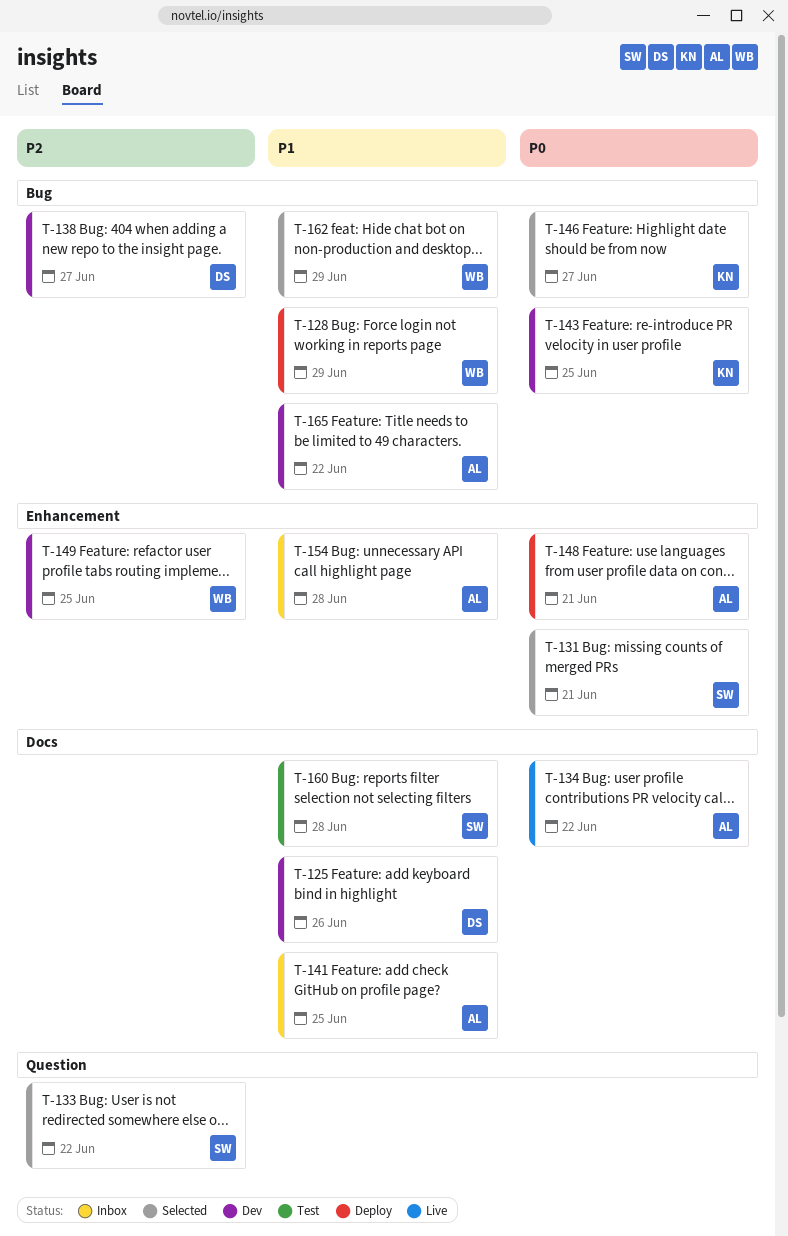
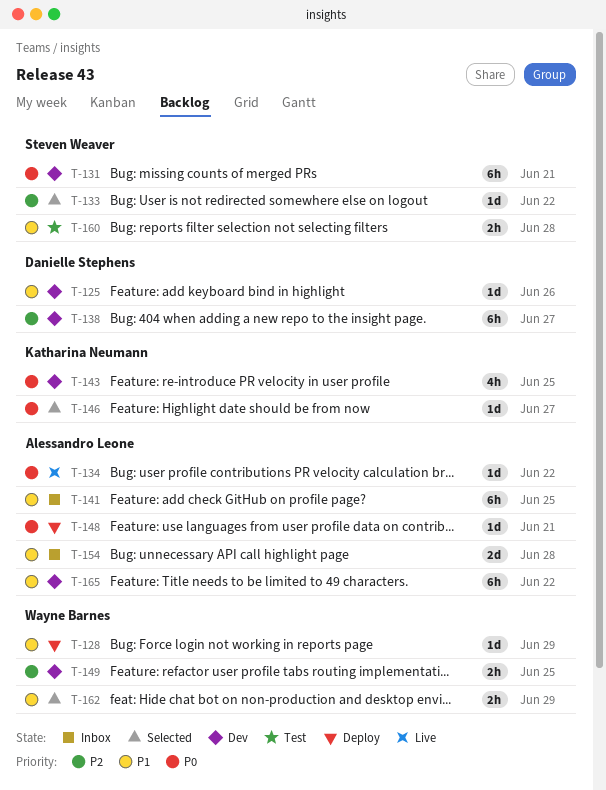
T-131, status: Selected -> Dev

